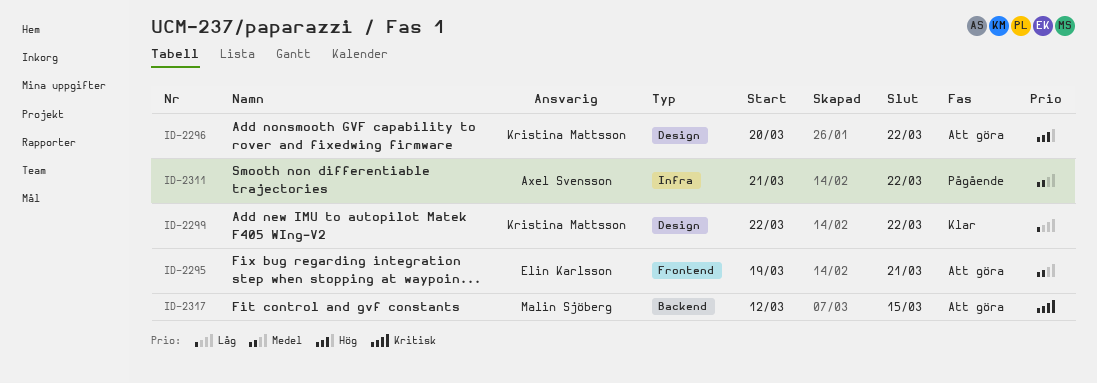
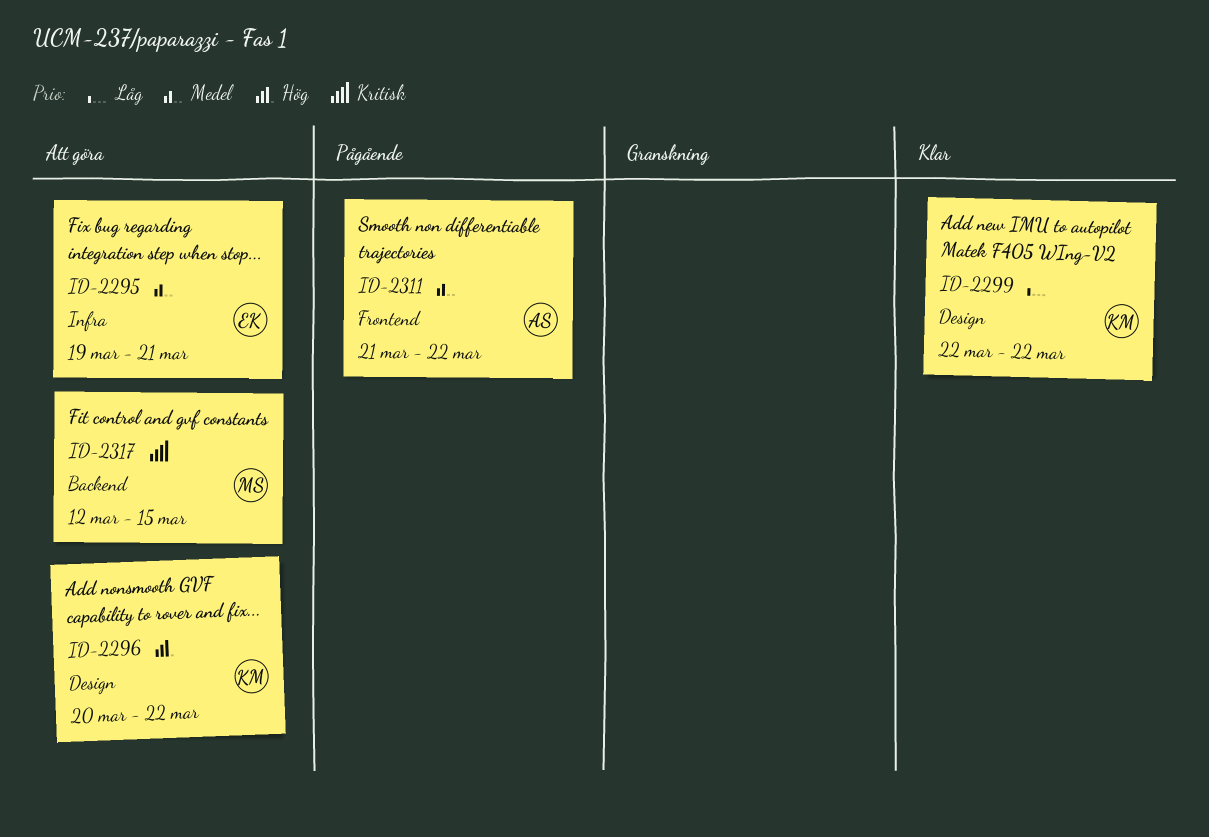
ID-2295, label: Frontend -> Infra
ID-2311, label: Infra -> Frontend

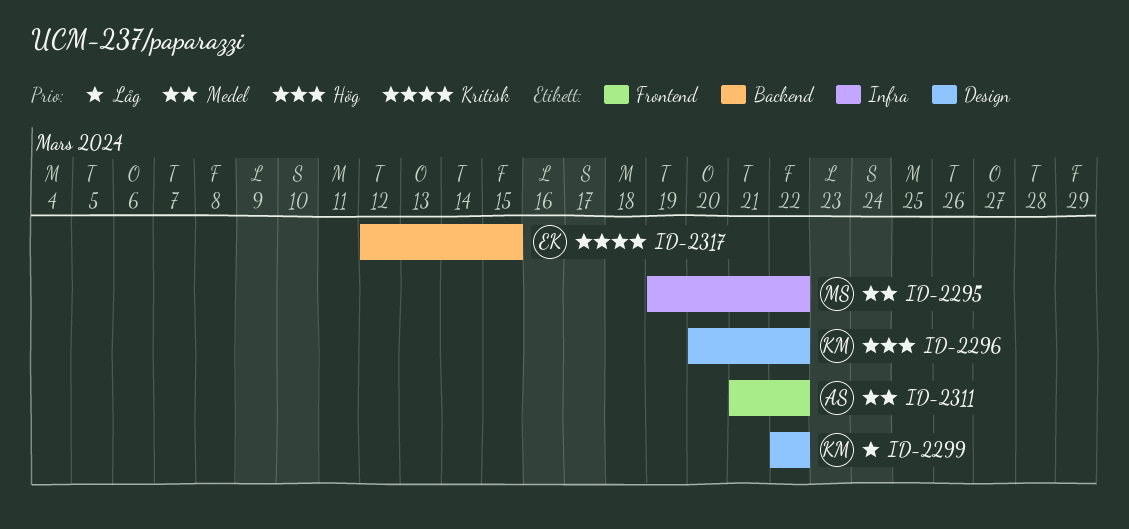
ID-2295, owner: EK -> MS
ID-2295, due: Mar 21 -> Mar 22
ID-2317, owner: MS -> EK

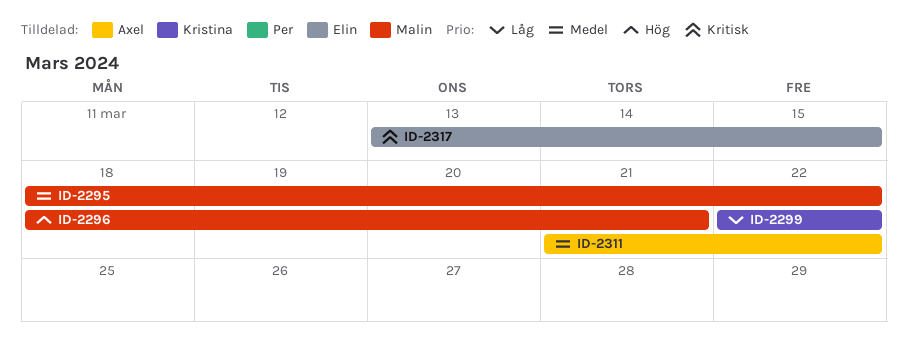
ID-2295, start: Mar 19 -> Mar 18
ID-2296, owner: Kristina -> Malin
ID-2296, start: Mar 20 -> Mar 18
ID-2296, due: Mar 22 -> Mar 21
ID-2317, start: Mar 12 -> Mar 13

